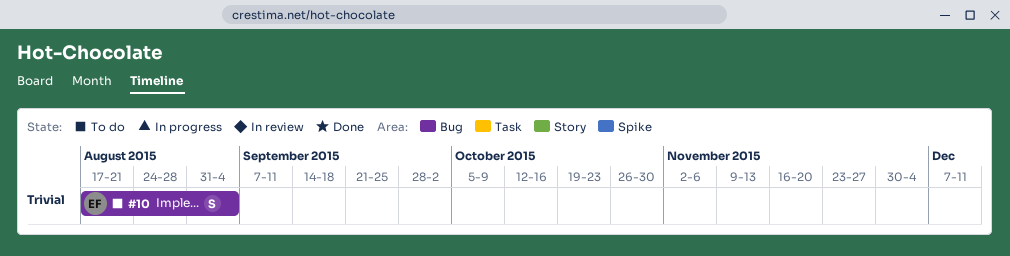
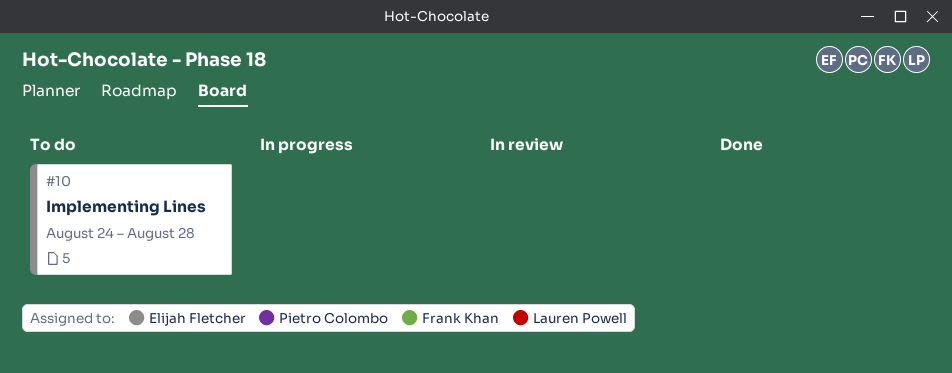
#10, start: Aug 17 -> Aug 24
#10, due: Sep 4 -> Aug 28

